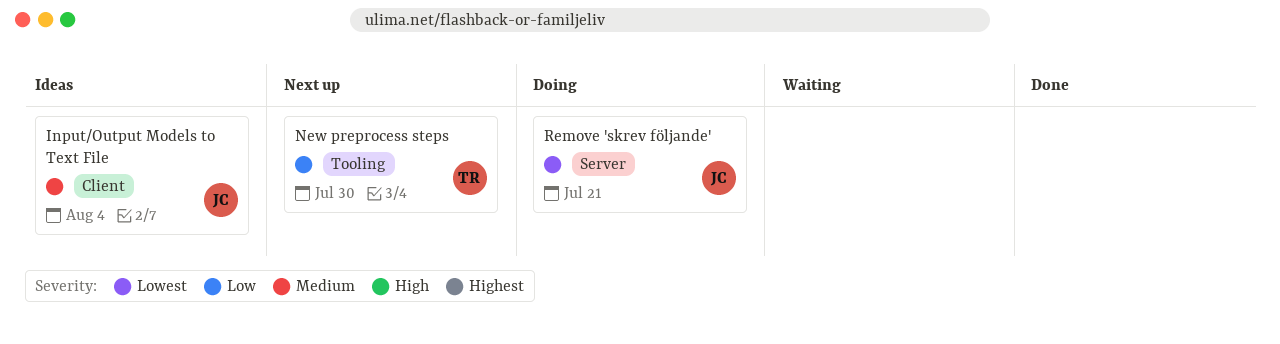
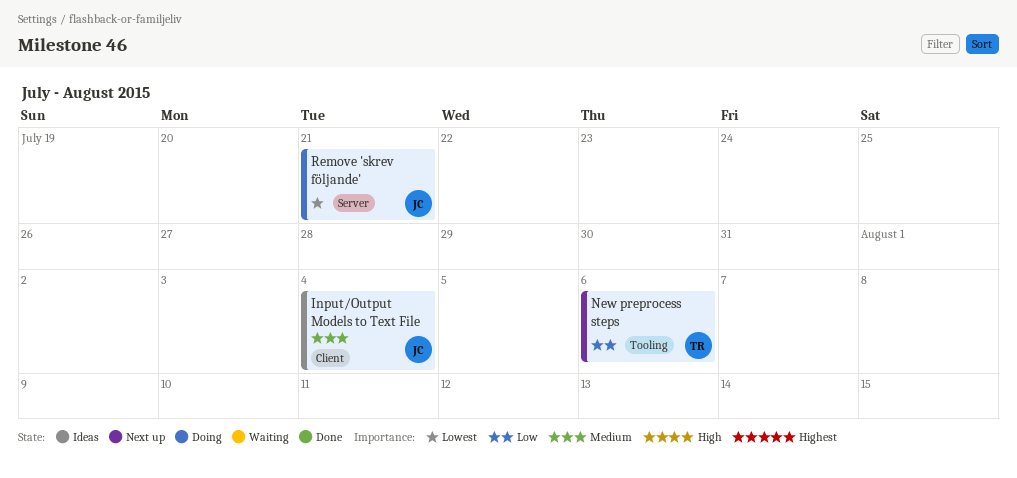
New preprocess steps, due: Jul 30 -> Aug 6

